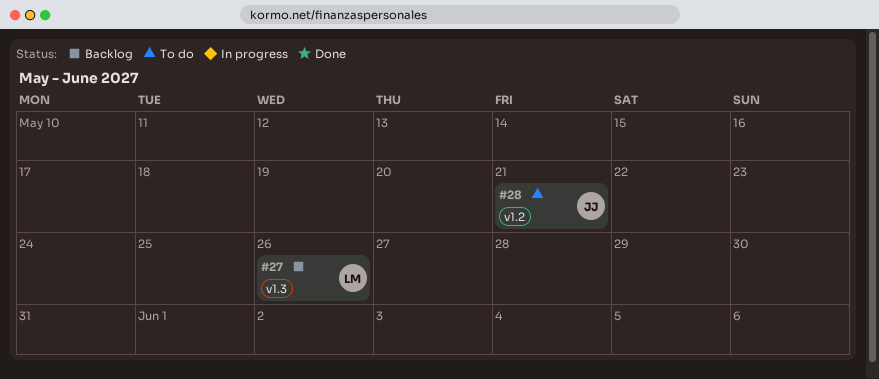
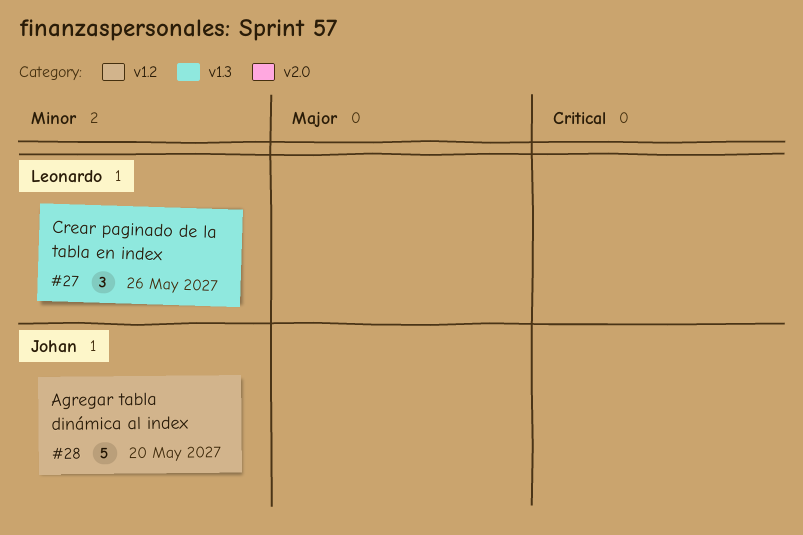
#28, due: May 21 -> May 20

